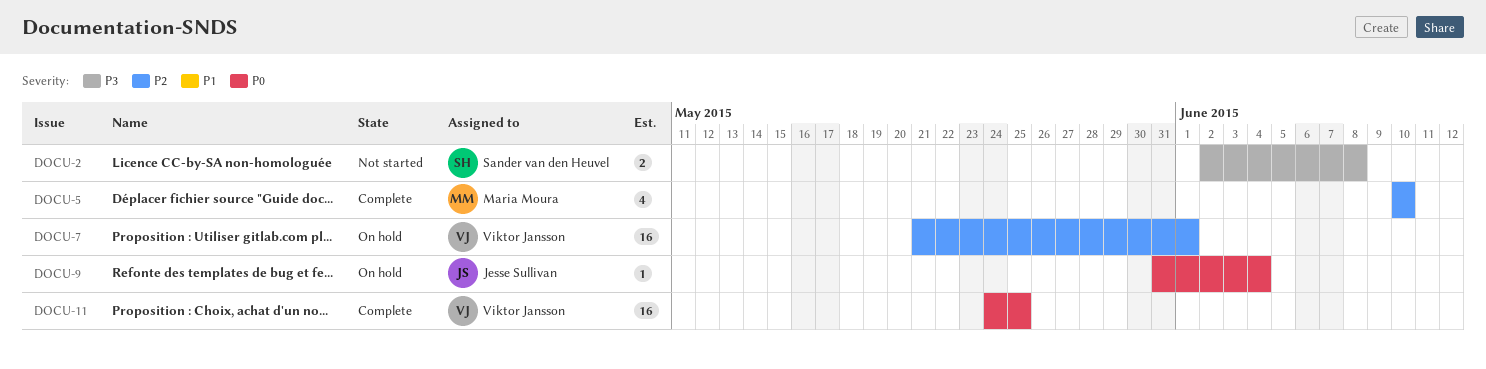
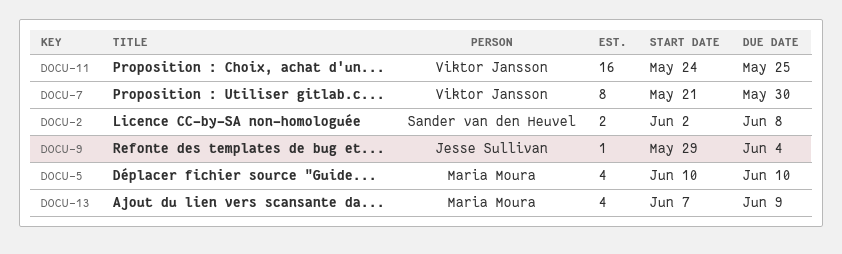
DOCU-7, estimate: 16 -> 8
DOCU-7, due: Jun 1 -> May 30
DOCU-9, start: May 31 -> May 29
DOCU-13: none -> present

